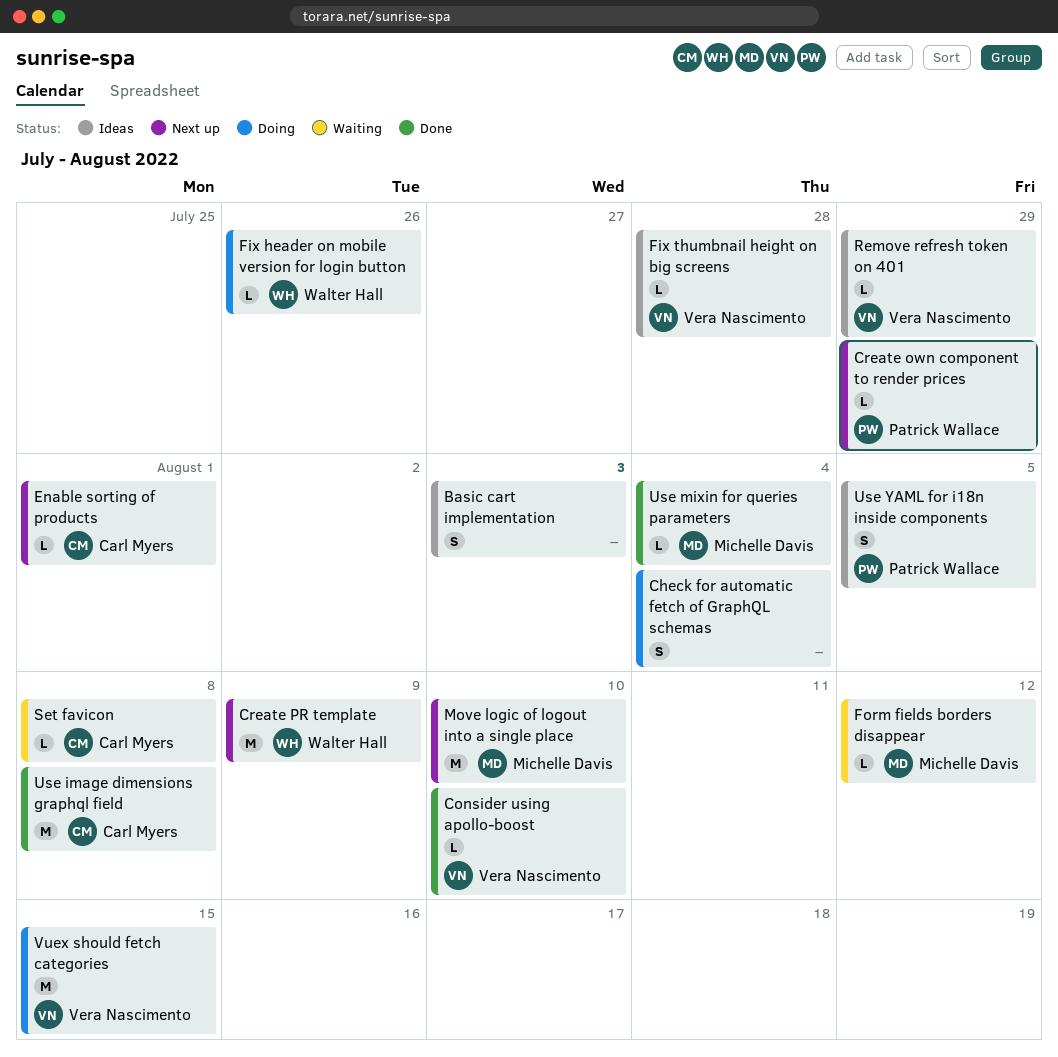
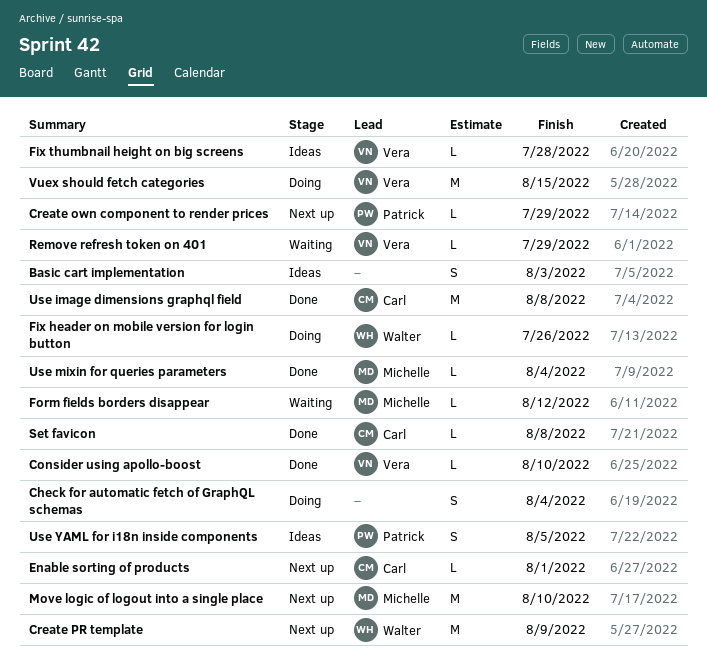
Remove refresh token on 401, status: Ideas -> Waiting
Set favicon, status: Waiting -> Done

